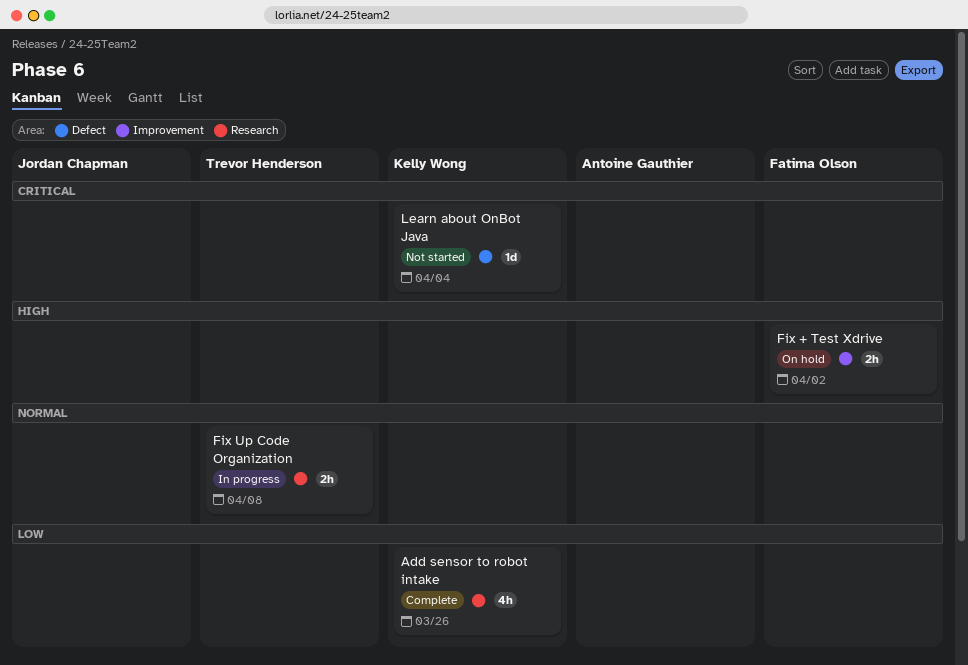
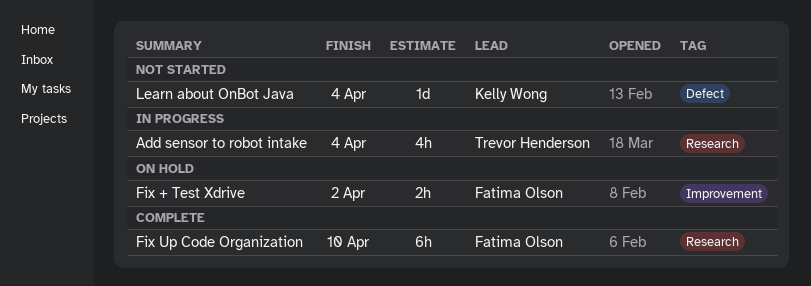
Add sensor to robot intake, status: Complete -> In progress
Add sensor to robot intake, owner: Kelly Wong -> Trevor Henderson
Add sensor to robot intake, due: Mar 26 -> Apr 4
Fix Up Code Organization, status: In progress -> Complete
Fix Up Code Organization, owner: Trevor Henderson -> Fatima Olson
Fix Up Code Organization, estimate: 2h -> 6h
Fix Up Code Organization, due: Apr 8 -> Apr 10

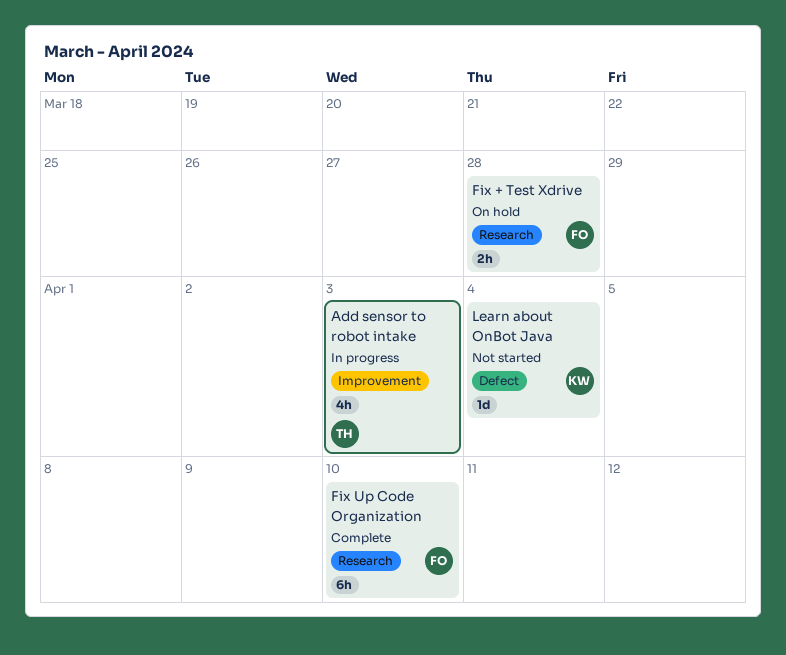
Add sensor to robot intake, label: Research -> Improvement
Add sensor to robot intake, due: Apr 4 -> Apr 3
Fix + Test Xdrive, label: Improvement -> Research
Fix + Test Xdrive, due: Apr 2 -> Mar 28

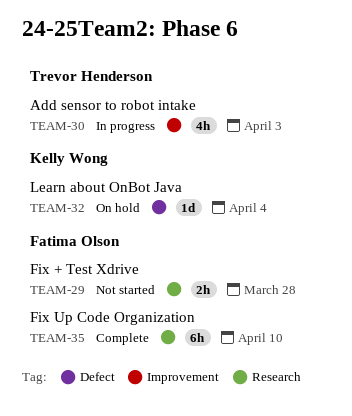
Fix + Test Xdrive, status: On hold -> Not started
Learn about OnBot Java, status: Not started -> On hold

